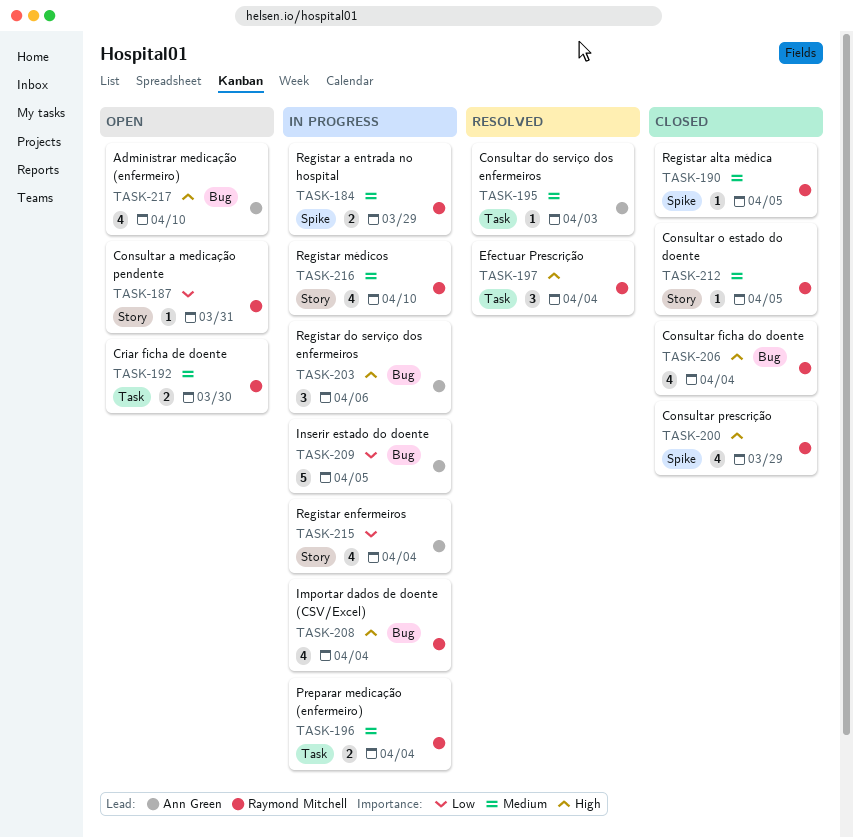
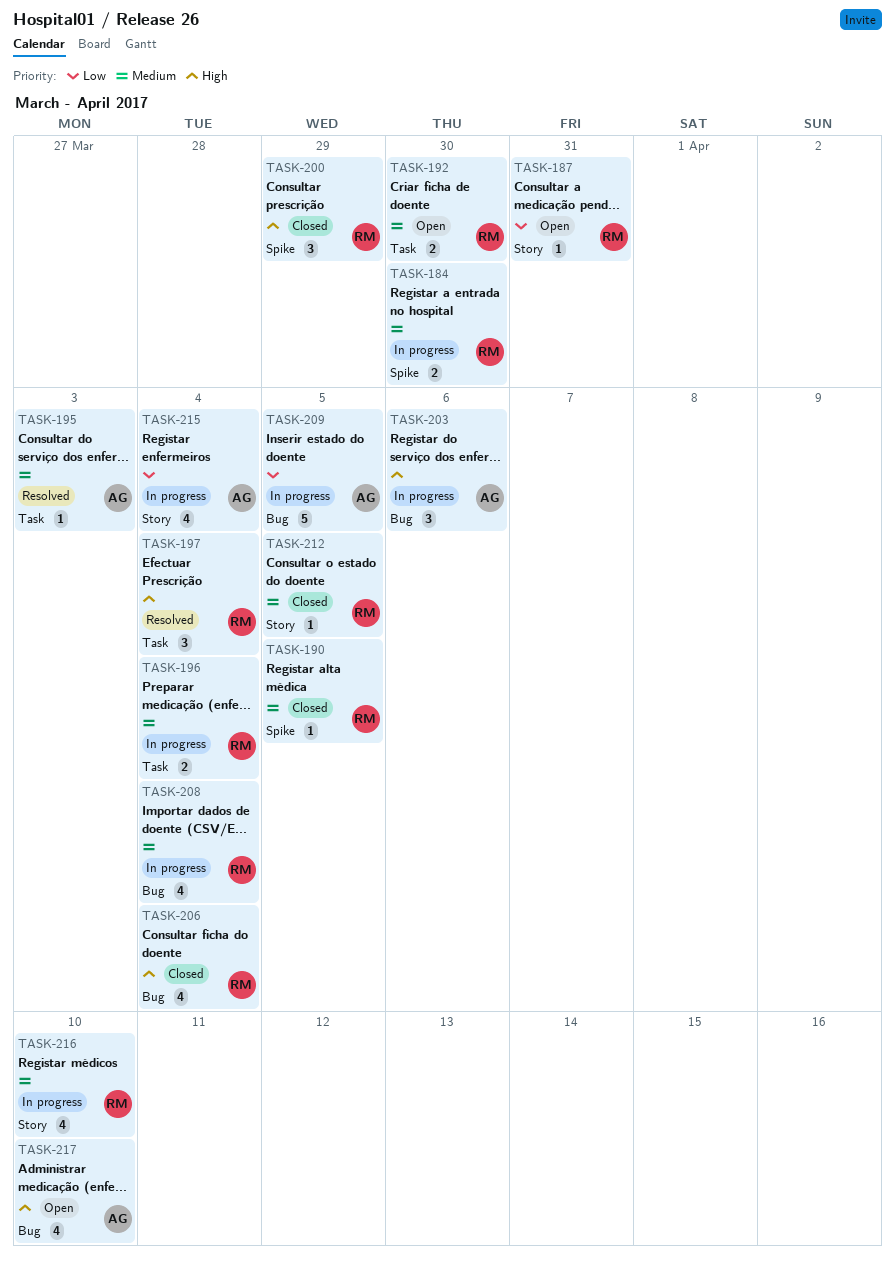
TASK-184, due: Mar 29 -> Mar 30
TASK-200, estimate: 4 -> 3
TASK-208, priority: High -> Medium

